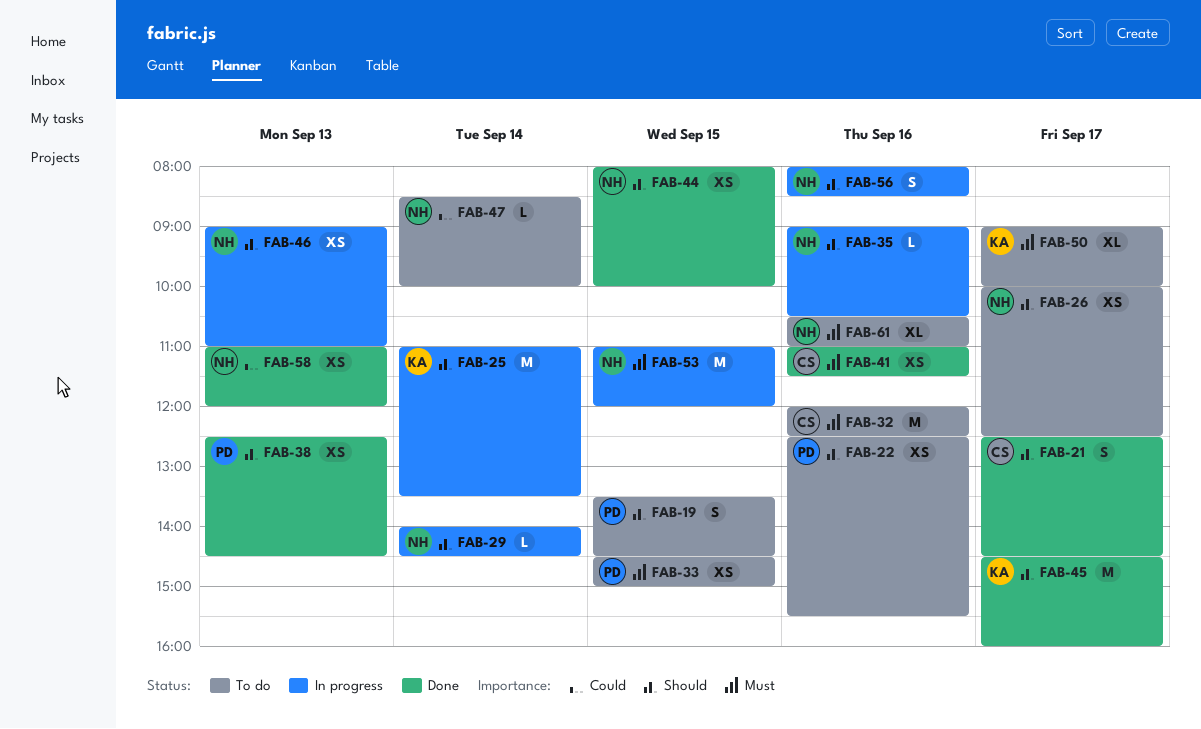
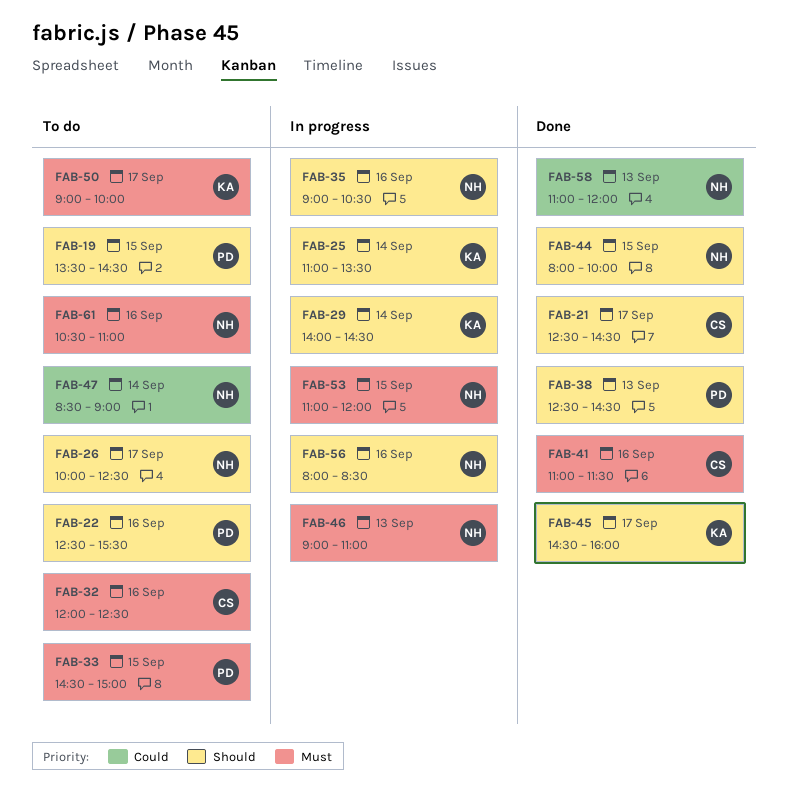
FAB-29, owner: NH -> KA
FAB-46, priority: Should -> Must
FAB-47, ends: 10:00 -> 09:00

